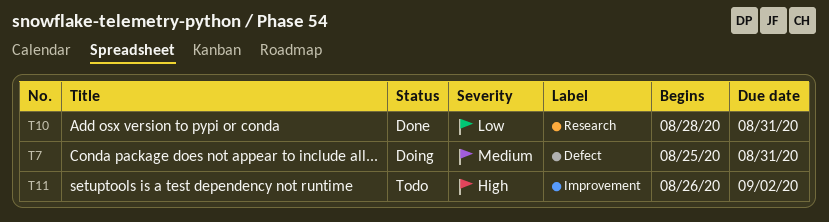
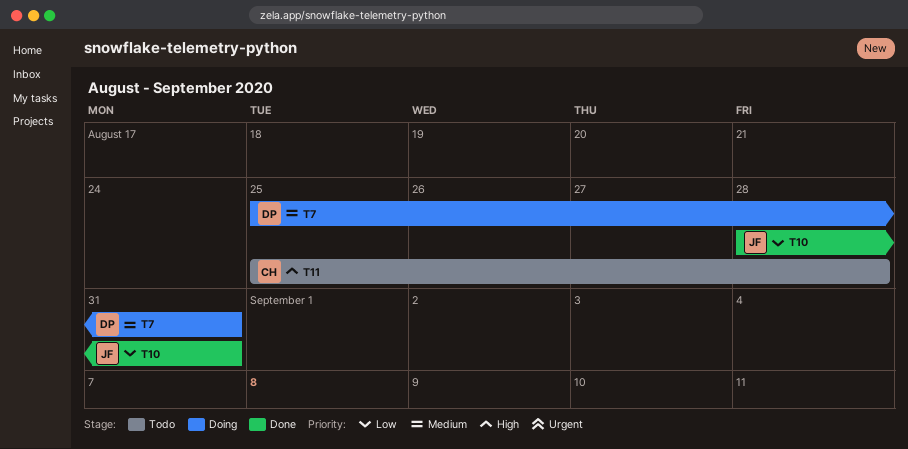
T11, start: Aug 26 -> Aug 25
T11, due: Sep 2 -> Aug 28

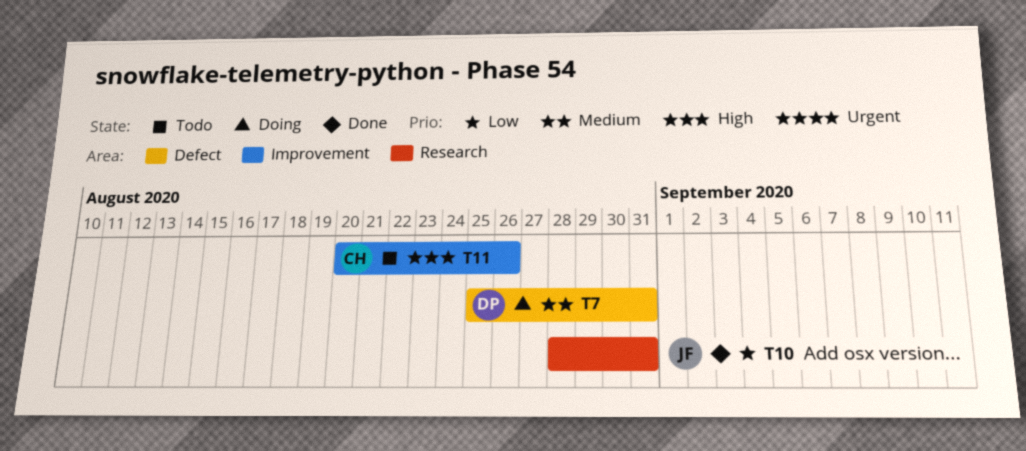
T11, start: Aug 25 -> Aug 20
T11, due: Aug 28 -> Aug 26

